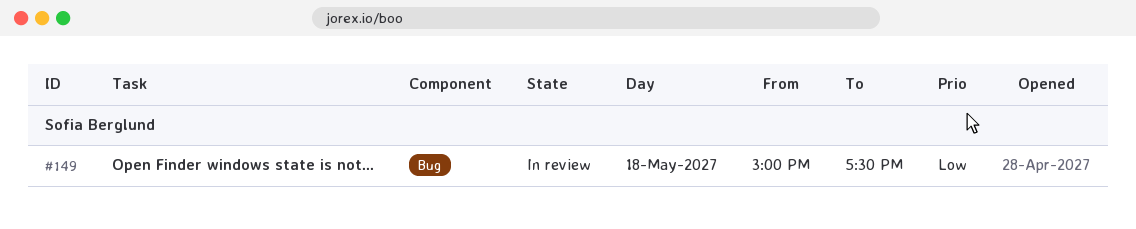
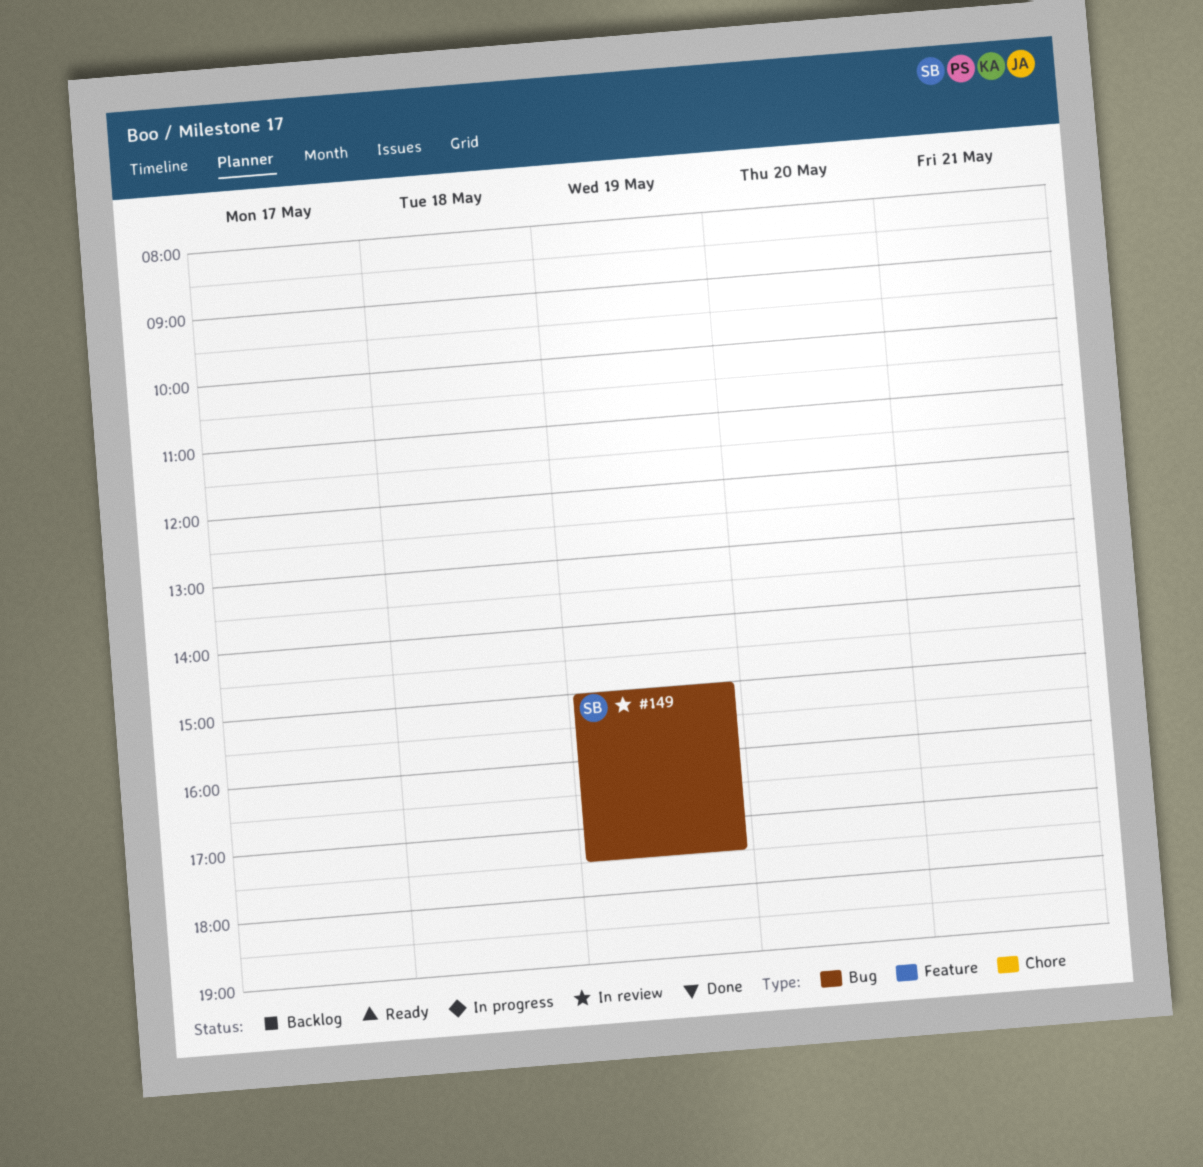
#149, day: May 18 -> May 19

